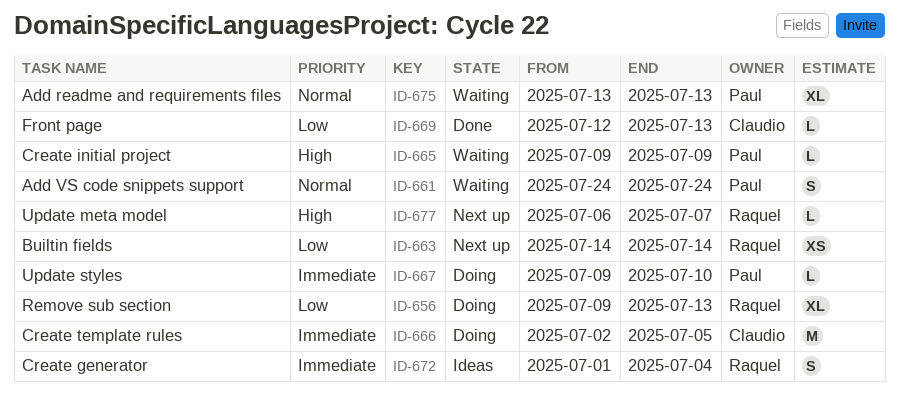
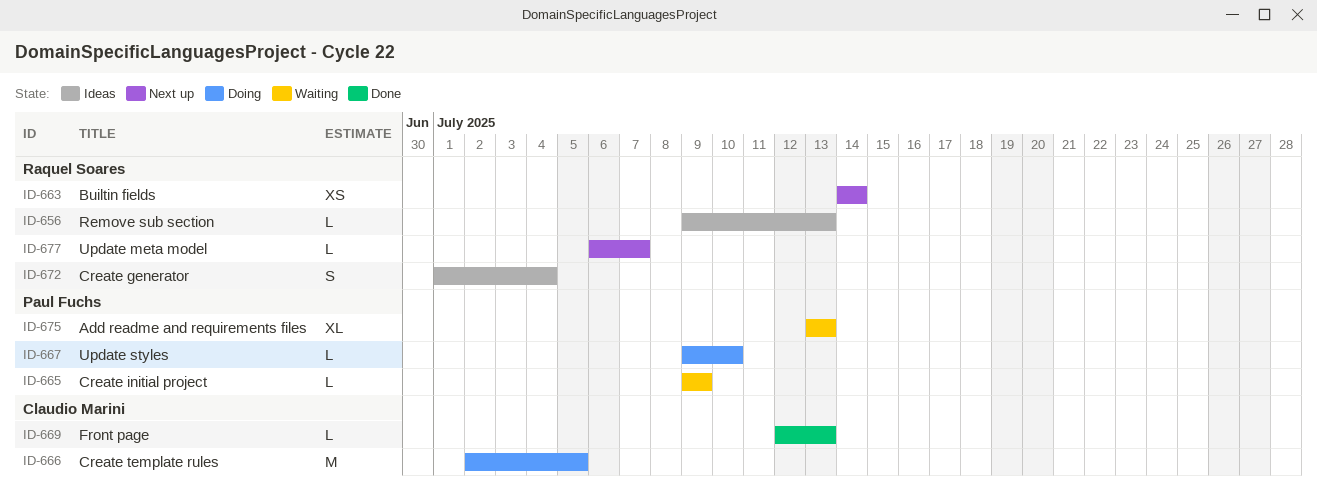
ID-656, status: Doing -> Ideas
ID-656, estimate: XL -> L
ID-661: present -> none

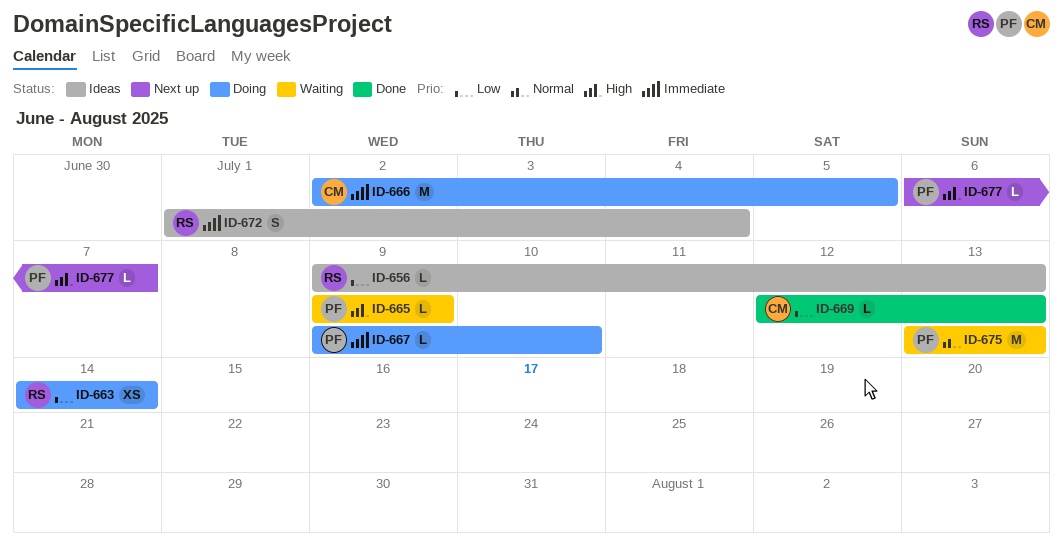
ID-663, status: Next up -> Doing
ID-675, estimate: XL -> M
ID-677, owner: Raquel Soares -> Paul Fuchs

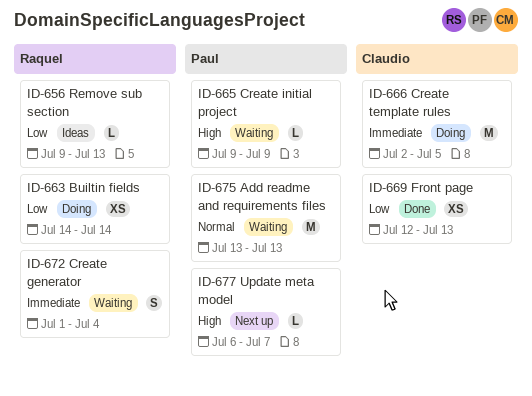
ID-667: present -> none
ID-669, estimate: L -> XS
ID-672, status: Ideas -> Waiting

